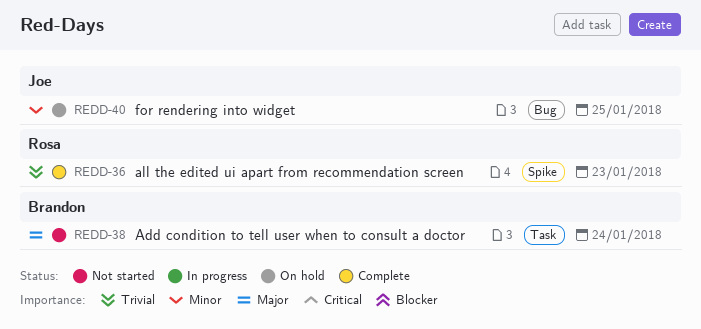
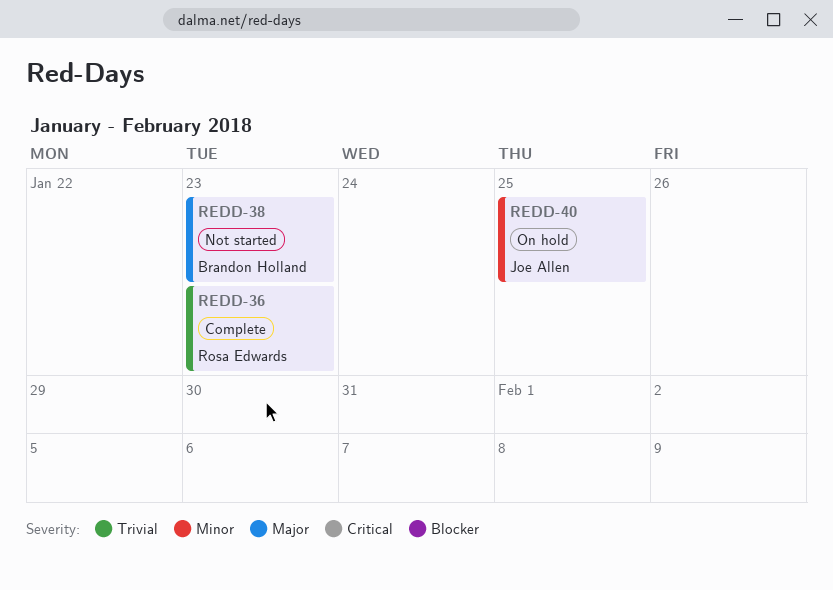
REDD-38, due: Jan 24 -> Jan 23

